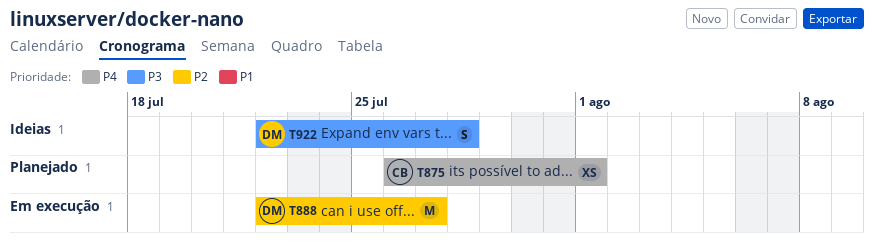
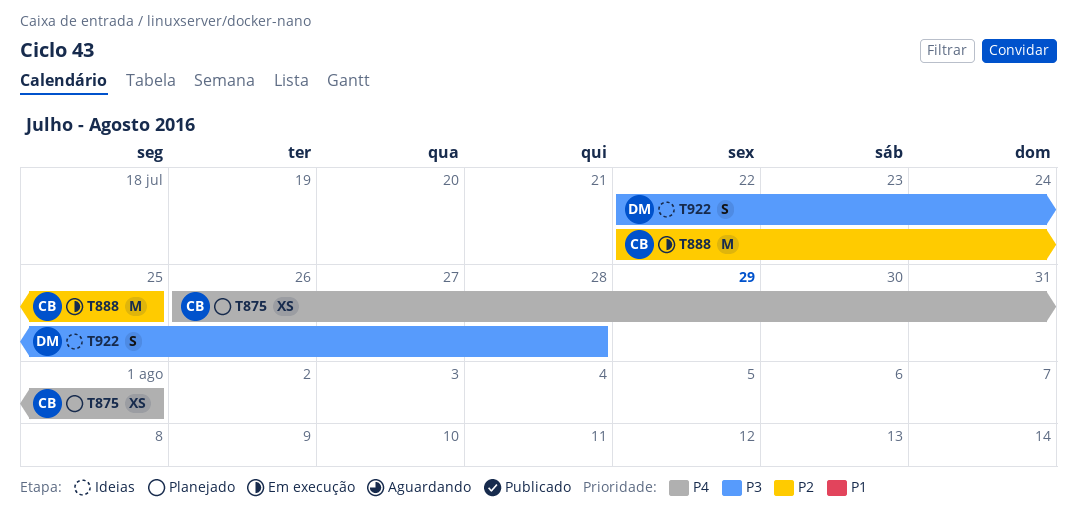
T888, owner: DM -> CB
T888, due: Jul 27 -> Jul 25

